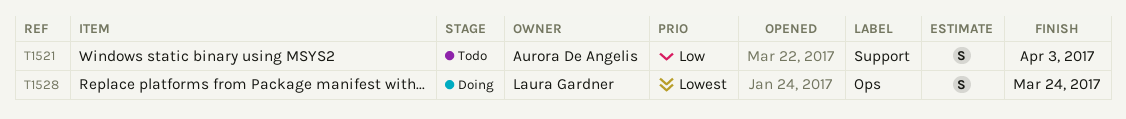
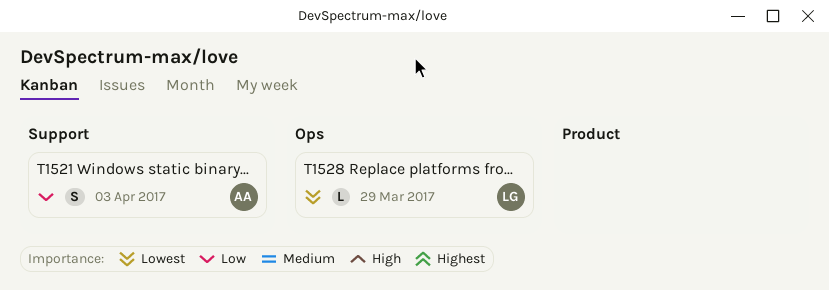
T1528, estimate: S -> L
T1528, due: Mar 24 -> Mar 29

